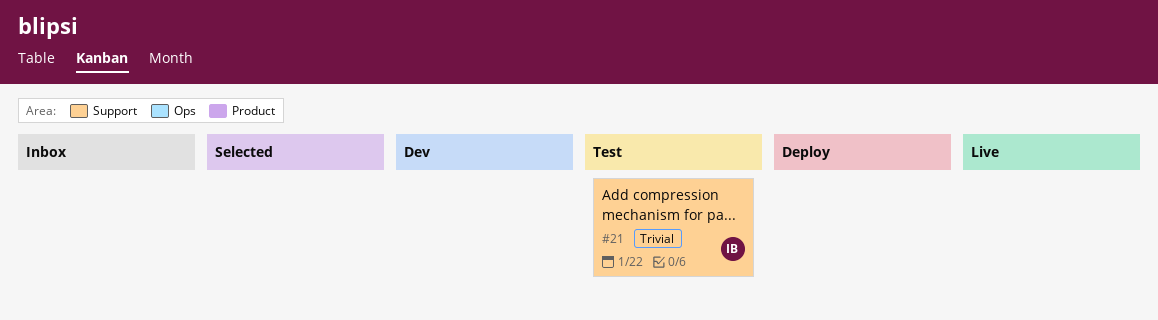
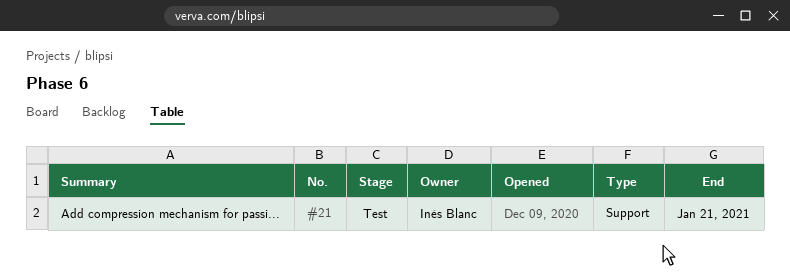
#21, due: Jan 22 -> Jan 21

